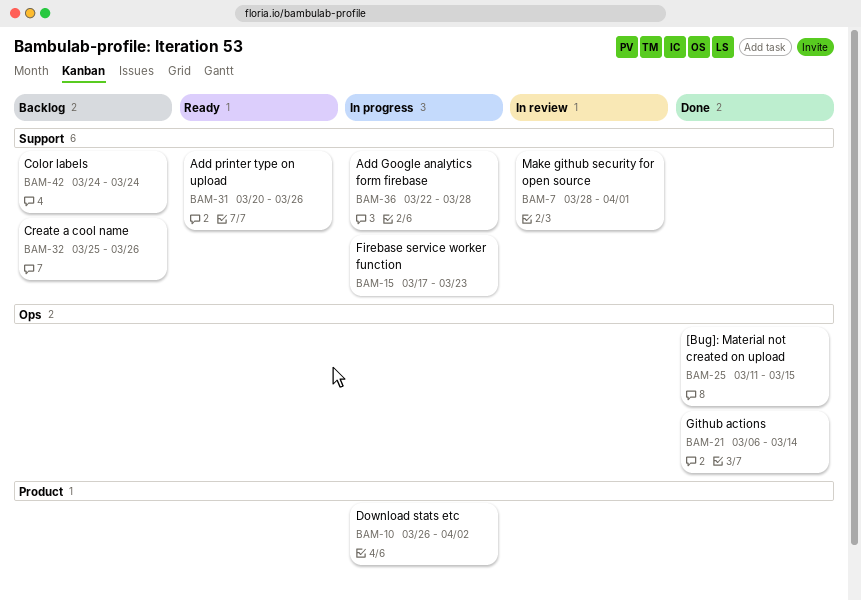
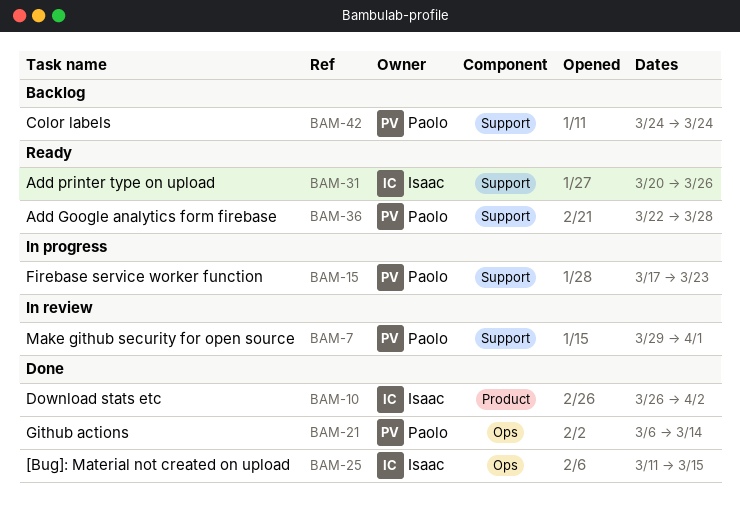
BAM-7, start: Mar 28 -> Mar 29
BAM-10, status: In progress -> Done
BAM-32: present -> none
BAM-36, status: In progress -> Ready

